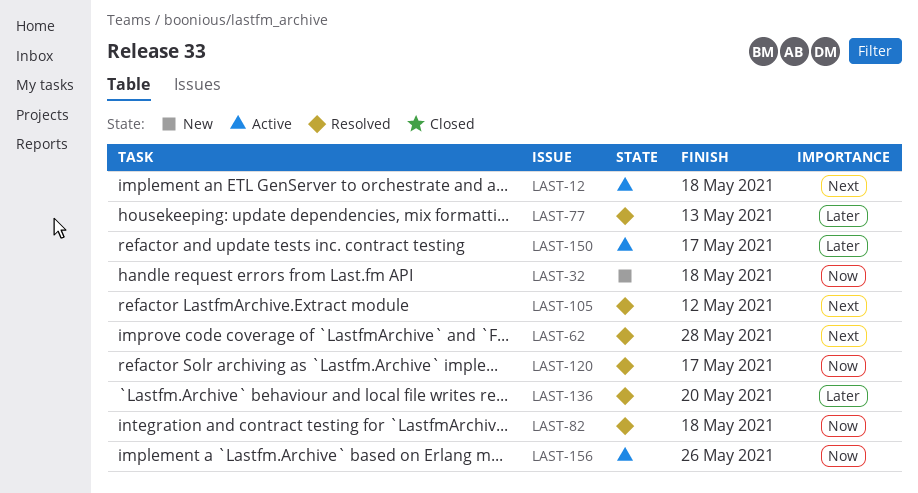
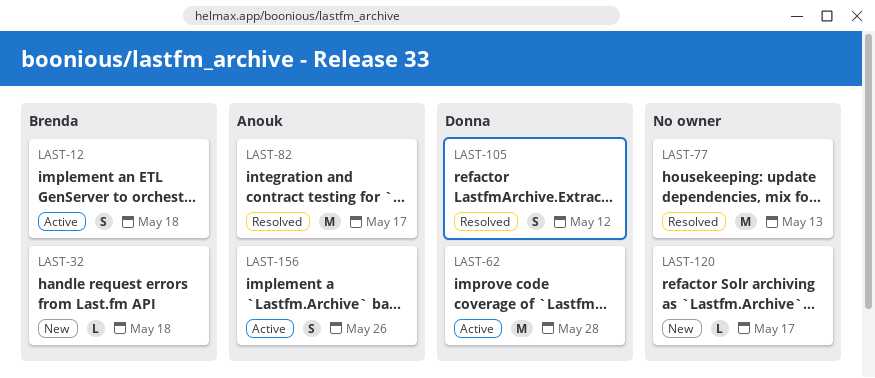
LAST-62, status: Resolved -> Active
LAST-82, due: May 18 -> May 17
LAST-120, status: Resolved -> New
LAST-136: present -> none
LAST-150: present -> none

